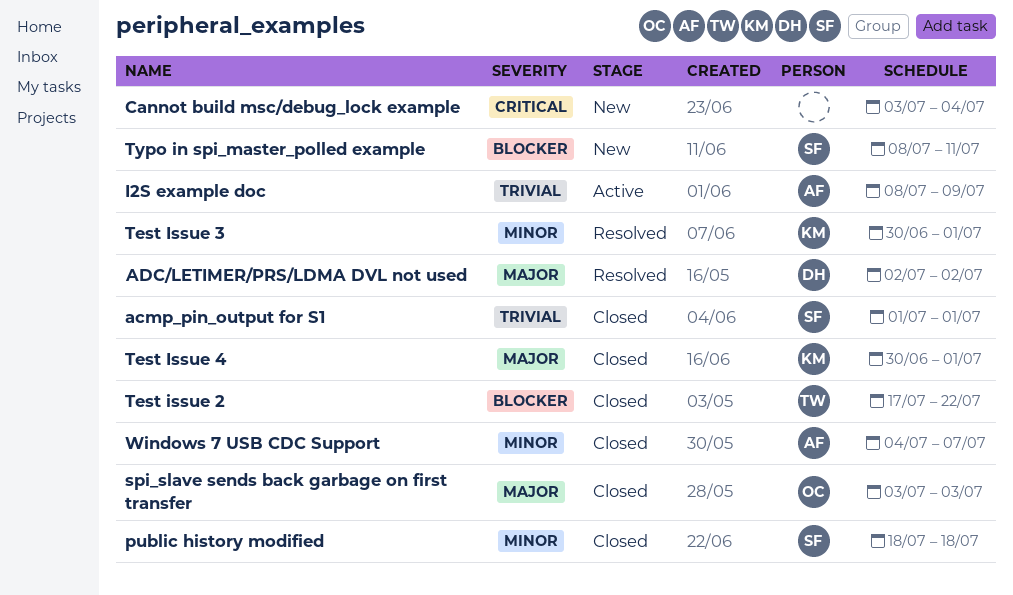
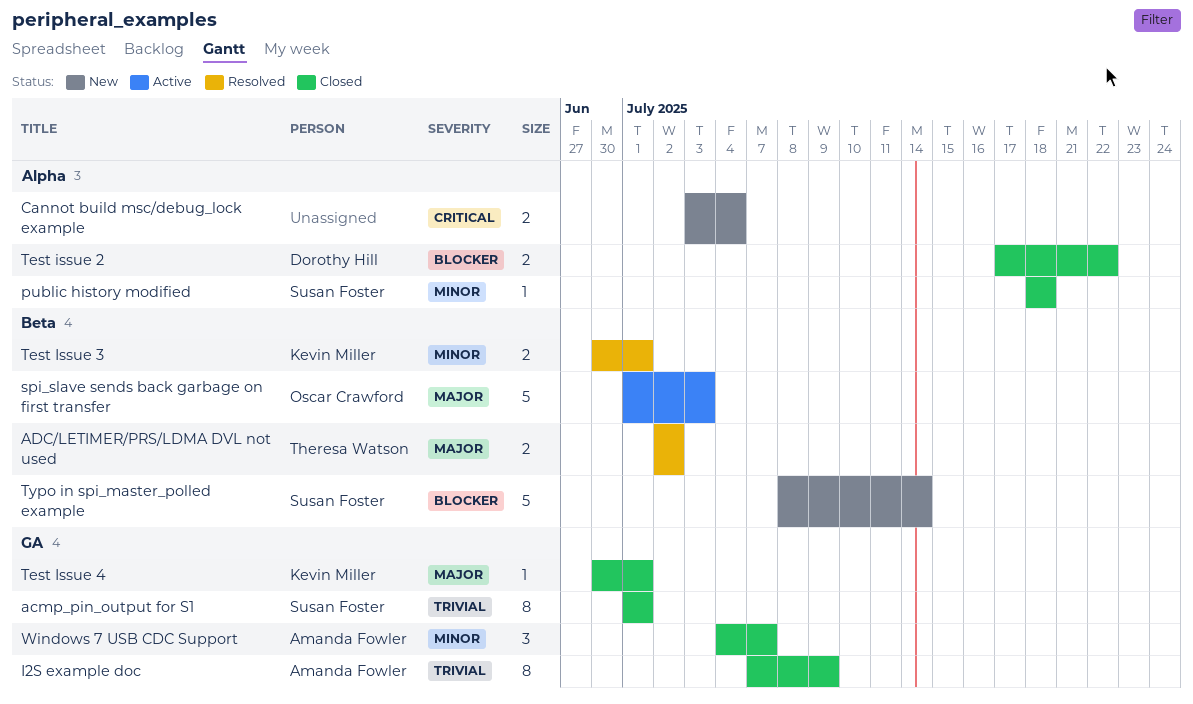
ADC/LETIMER/PRS/LDMA DVL not used, owner: Dorothy Hill -> Theresa Watson
I2S example doc, status: Active -> Closed
I2S example doc, start: Jul 8 -> Jul 7
spi_slave sends back garbage on first transfer, status: Closed -> Active
spi_slave sends back garbage on first transfer, start: Jul 3 -> Jul 1
Test issue 2, owner: Theresa Watson -> Dorothy Hill
Typo in spi_master_polled example, due: Jul 11 -> Jul 14

